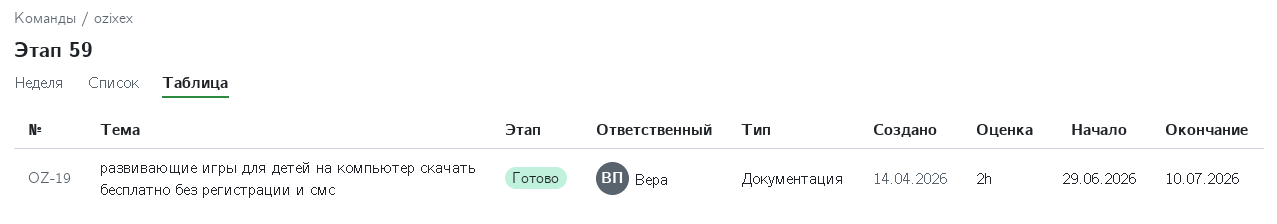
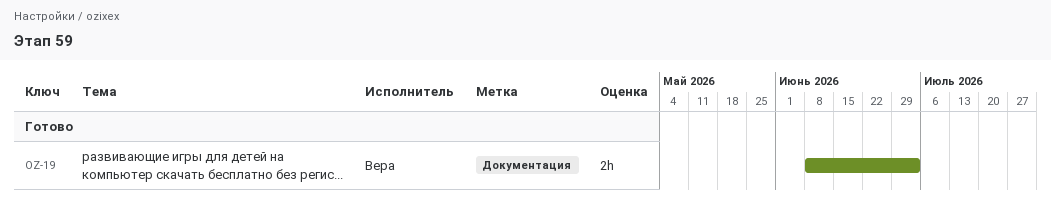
OZ-19, start: Jun 29 -> Jun 8
OZ-19, due: Jul 10 -> Jul 3

